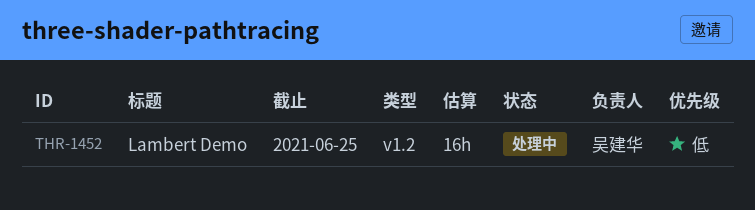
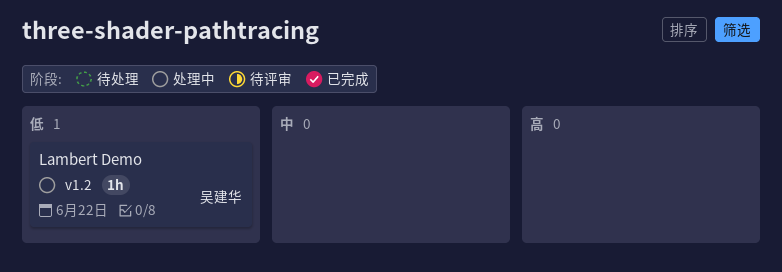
Lambert Demo, estimate: 16h -> 1h
Lambert Demo, due: Jun 25 -> Jun 22

